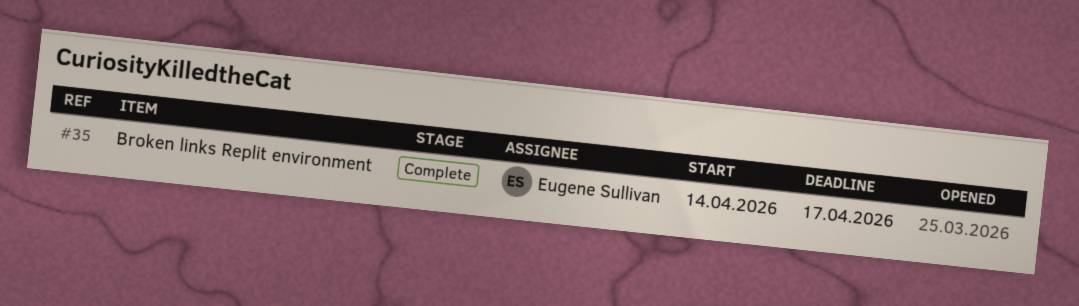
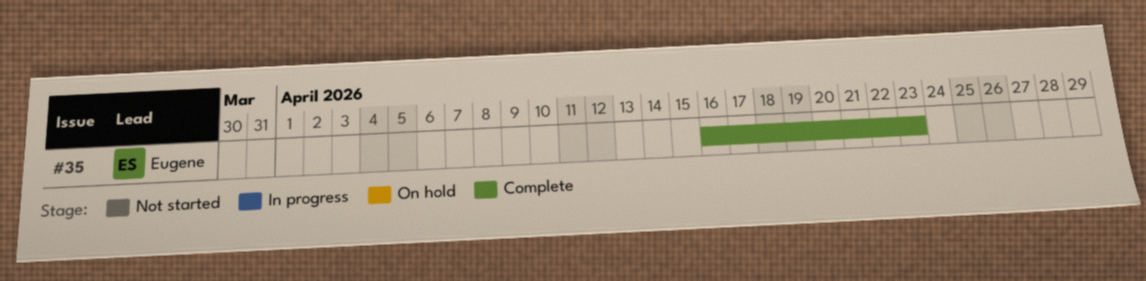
#35, start: Apr 14 -> Apr 16
#35, due: Apr 17 -> Apr 23

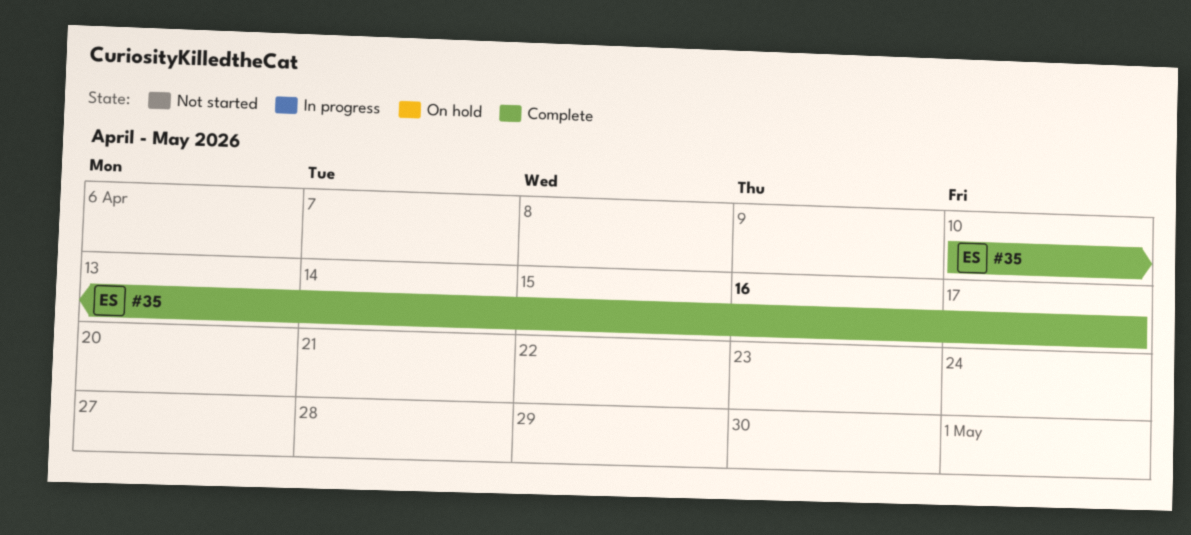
#35, start: Apr 16 -> Apr 10
#35, due: Apr 23 -> Apr 17

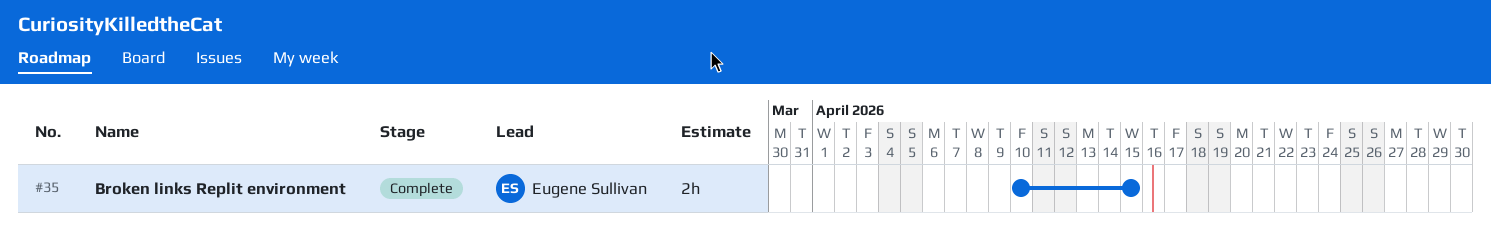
#35, due: Apr 17 -> Apr 15

